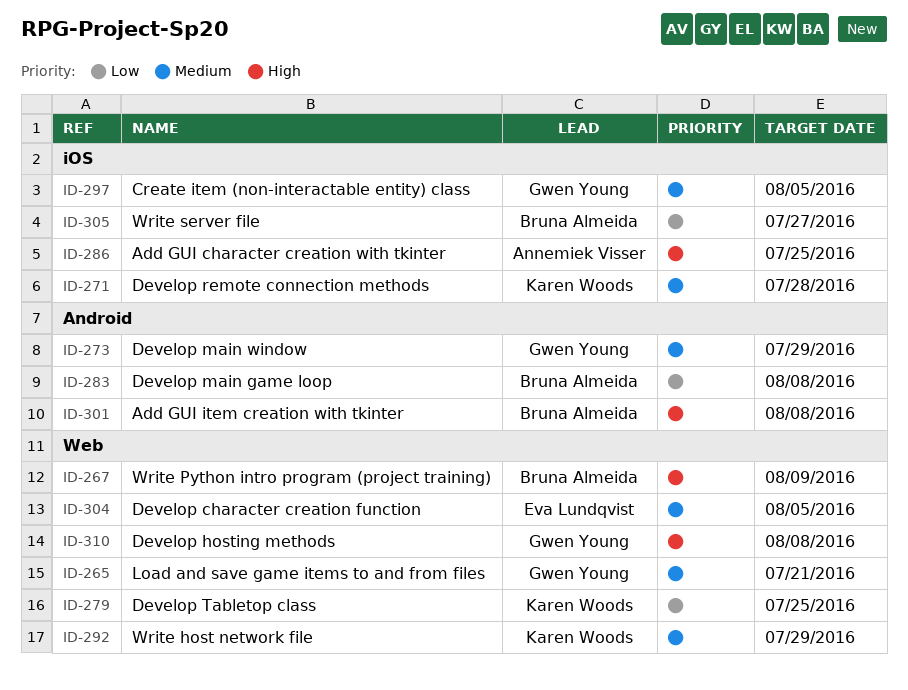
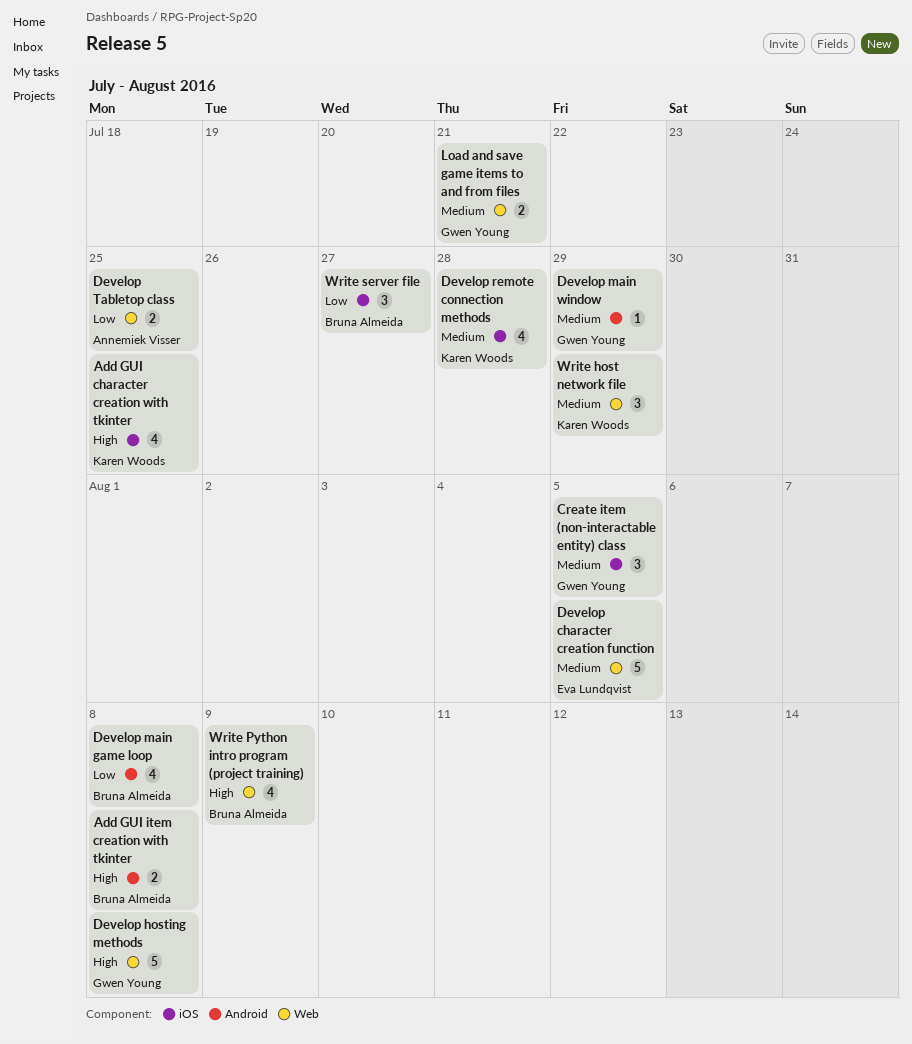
Add GUI character creation with tkinter, owner: Annemiek Visser -> Karen Woods
Develop Tabletop class, owner: Karen Woods -> Annemiek Visser

